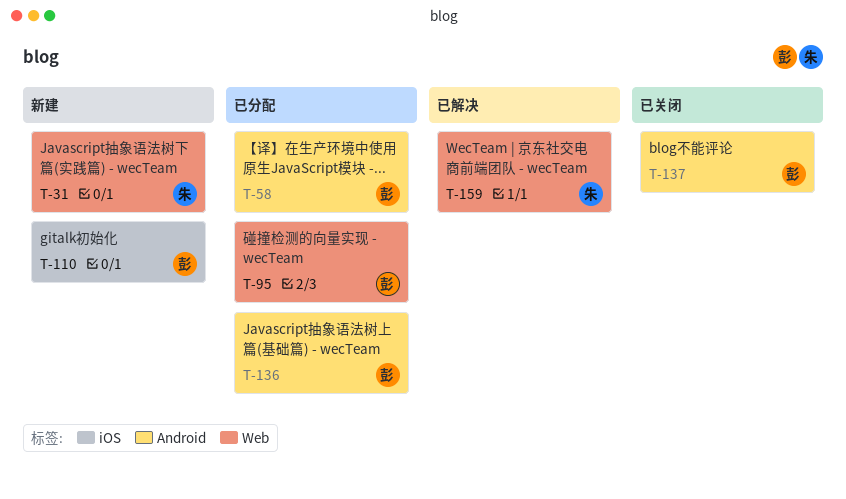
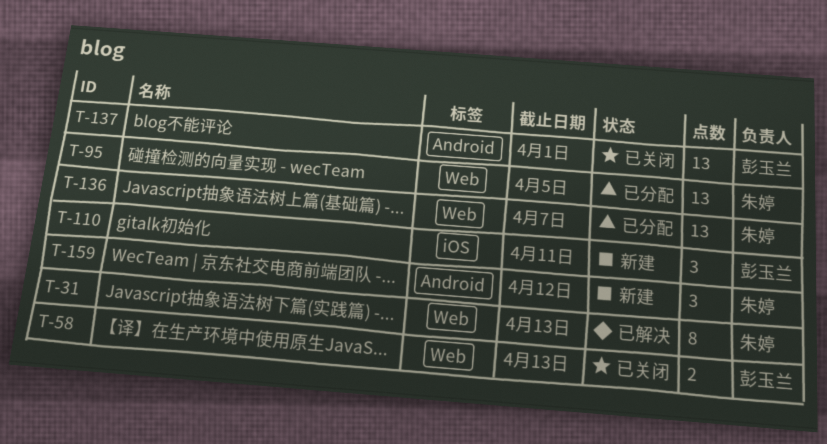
T-31, status: 新建 -> 已解决
T-58, status: 已分配 -> 已关闭
T-58, label: Android -> Web
T-95, owner: 彭玉兰 -> 朱婷
T-136, owner: 彭玉兰 -> 朱婷
T-136, label: Android -> Web
T-159, status: 已解决 -> 新建
T-159, label: Web -> Android

